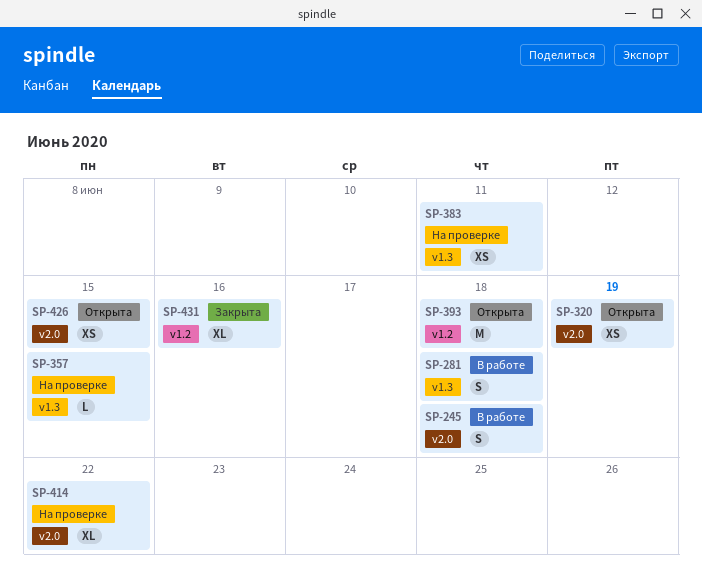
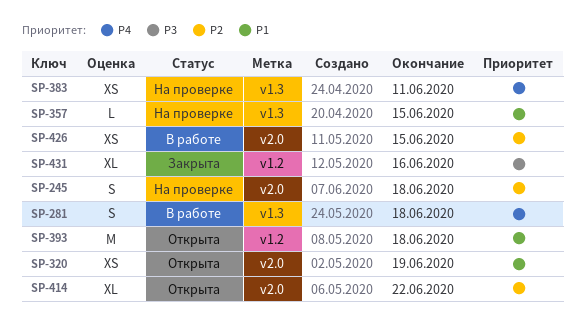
SP-245, status: В работе -> На проверке
SP-414, status: На проверке -> Открыта
SP-426, status: Открыта -> В работе

